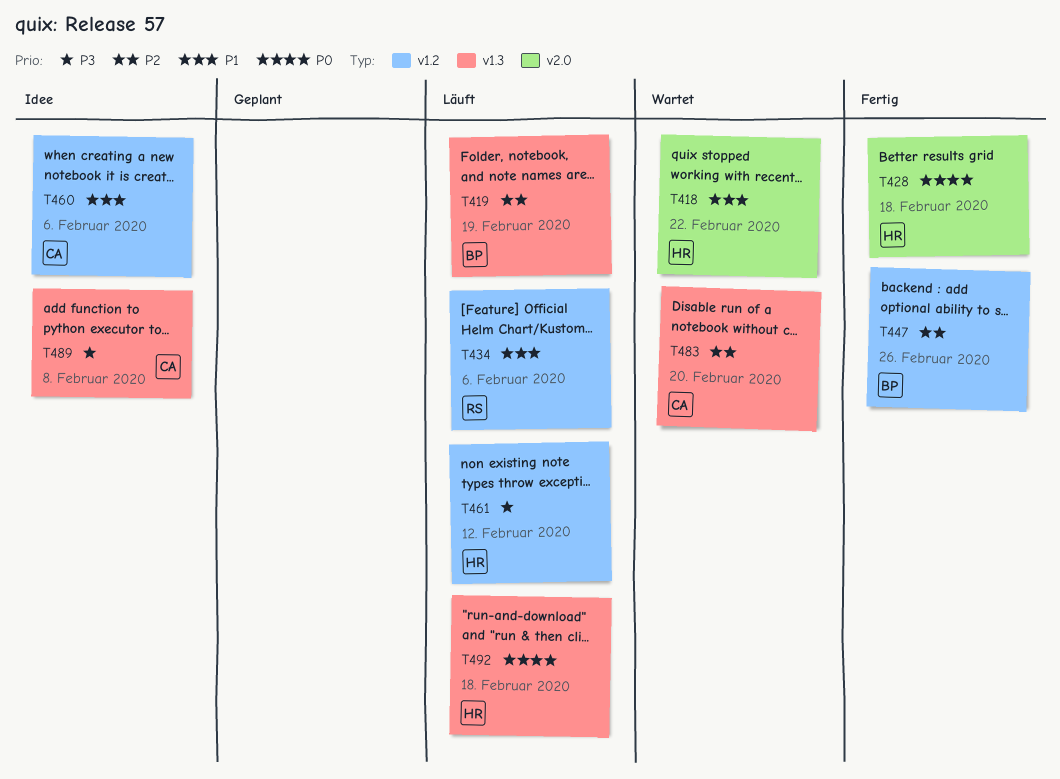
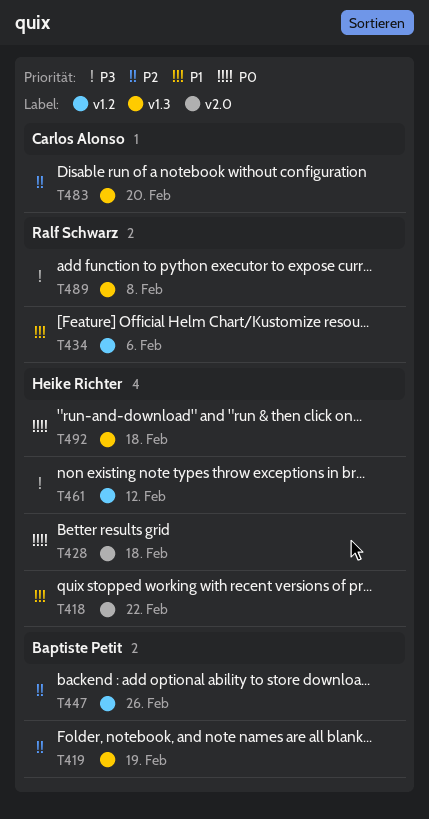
T460: present -> none
T489, owner: Carlos Alonso -> Ralf Schwarz

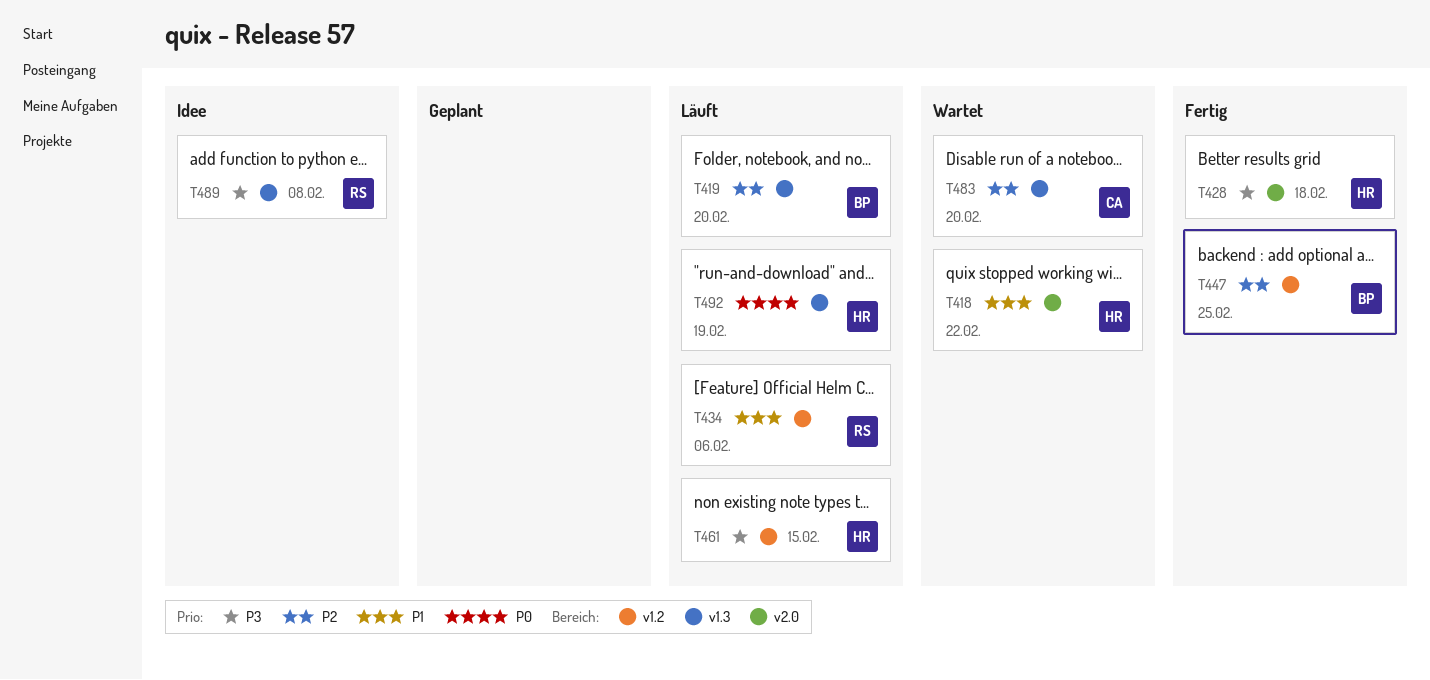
T419, due: Feb 19 -> Feb 20
T428, priority: P0 -> P3
T447, due: Feb 26 -> Feb 25
T461, due: Feb 12 -> Feb 15
T492, due: Feb 18 -> Feb 19

